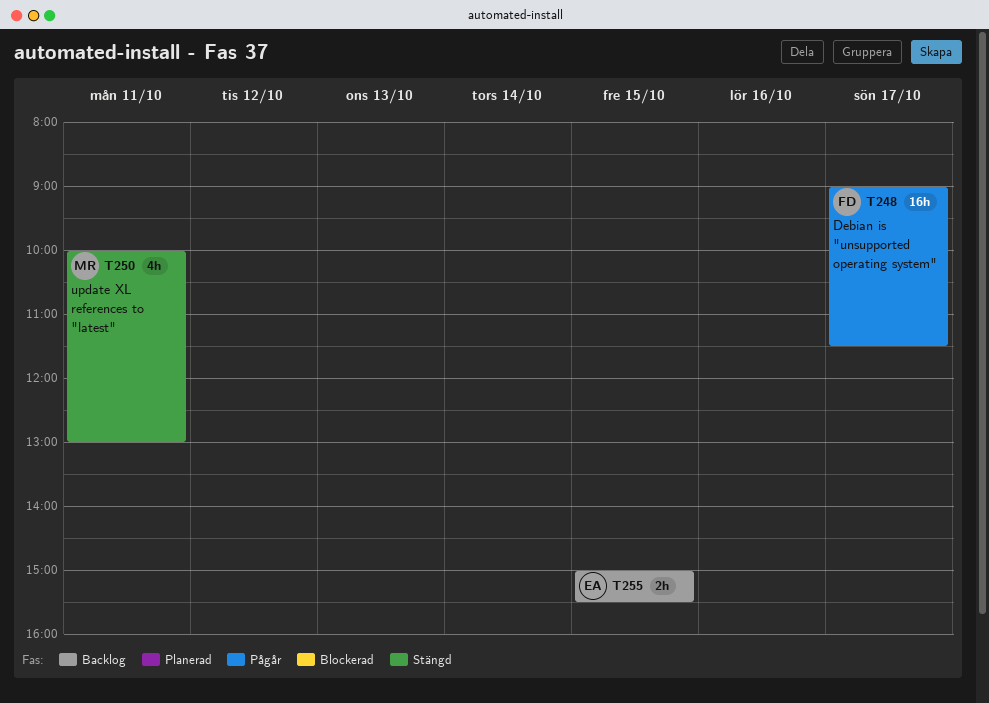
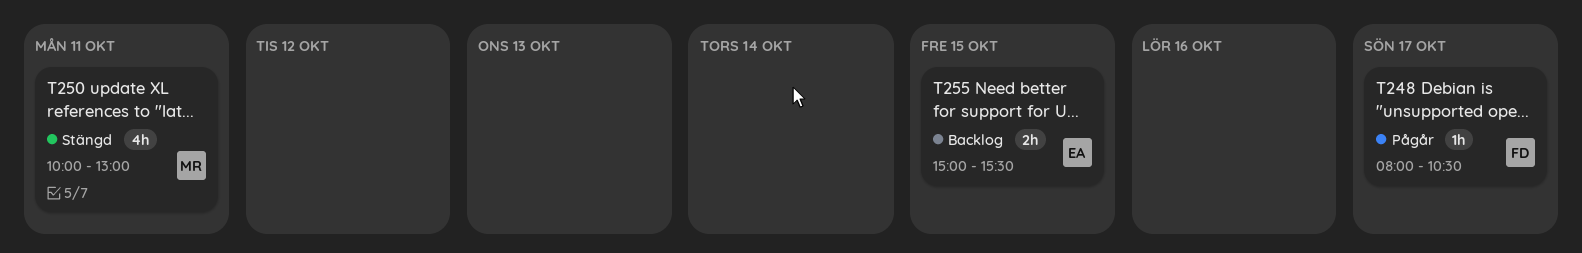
T248, estimate: 16h -> 1h
T248, begins: 09:00 -> 08:00
T248, ends: 11:30 -> 10:30

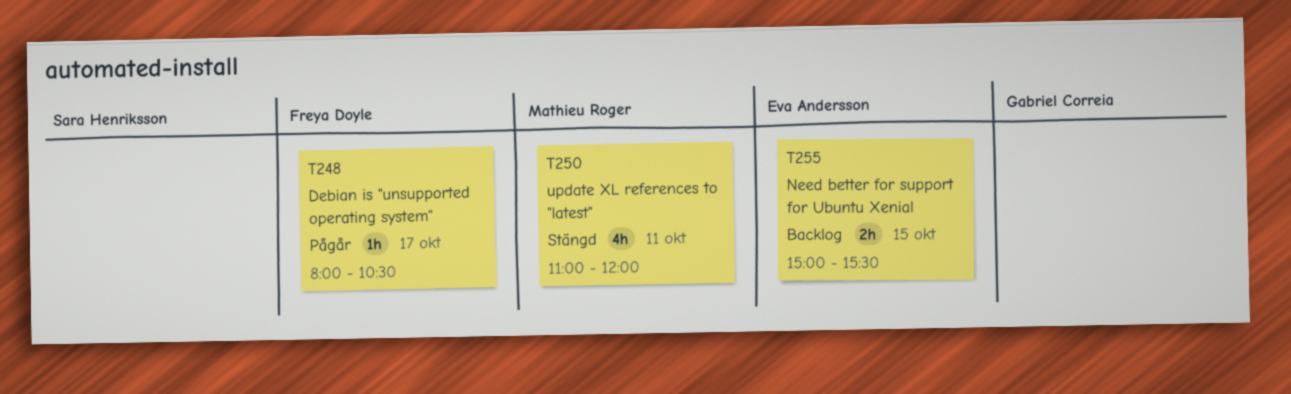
T250, begins: 10:00 -> 11:00
T250, ends: 13:00 -> 12:00

